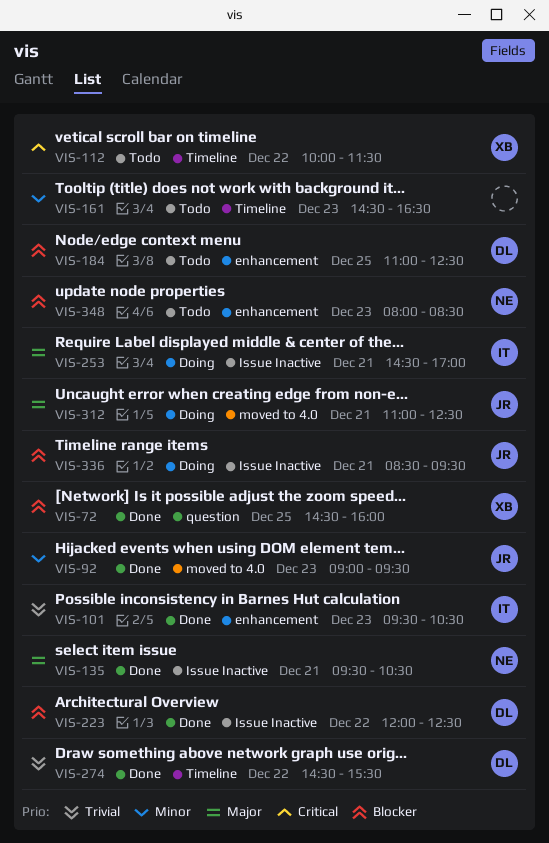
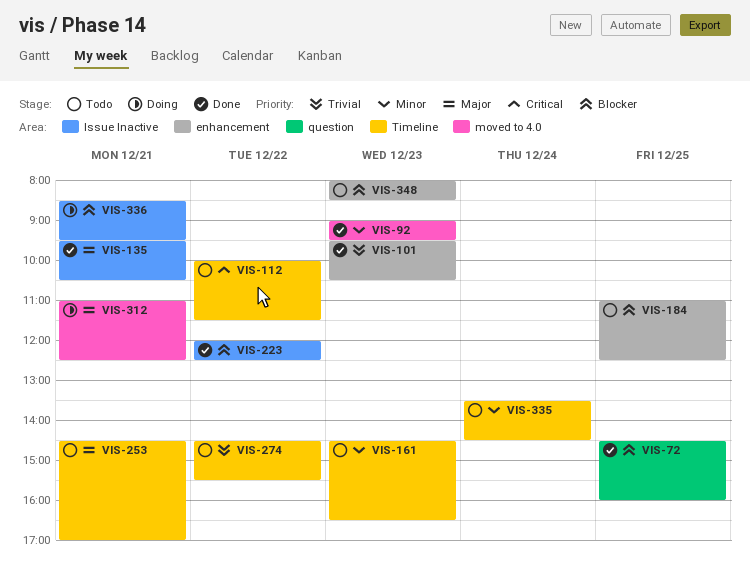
VIS-253, status: Doing -> Todo
VIS-253, label: Issue Inactive -> Timeline
VIS-274, status: Done -> Todo
VIS-335: none -> present

